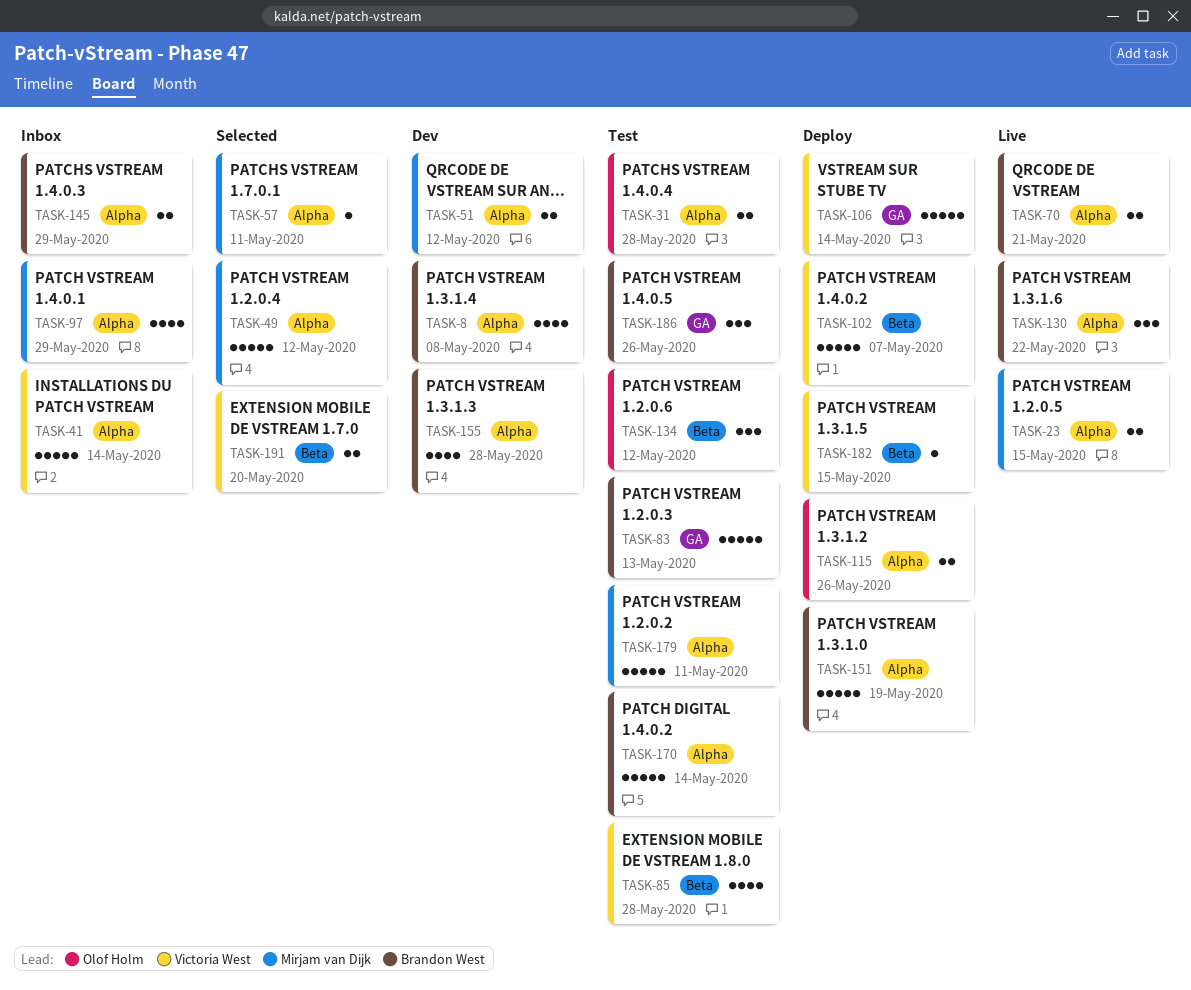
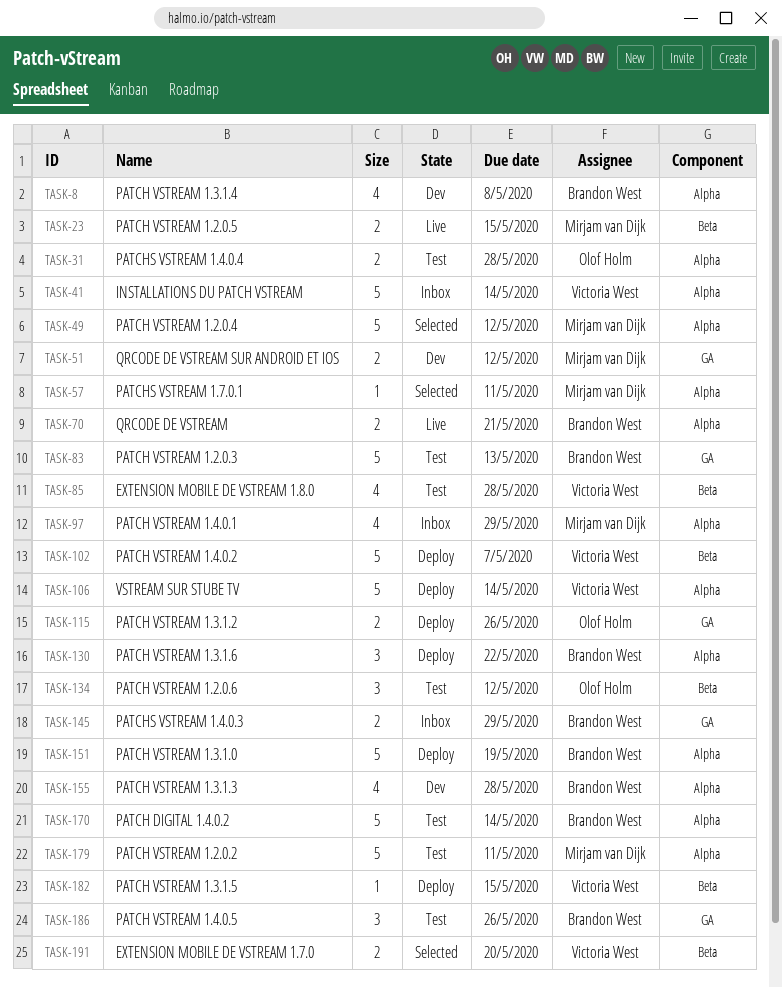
TASK-23, label: Alpha -> Beta
TASK-51, label: Alpha -> GA
TASK-106, label: GA -> Alpha
TASK-115, label: Alpha -> GA
TASK-130, status: Live -> Deploy
TASK-145, label: Alpha -> GA

